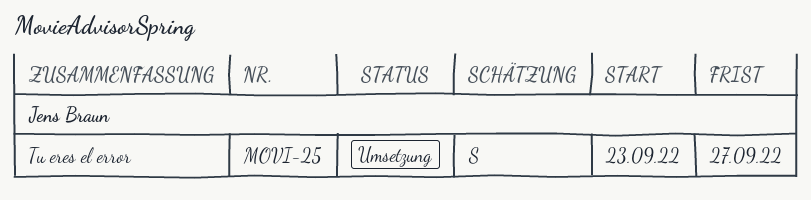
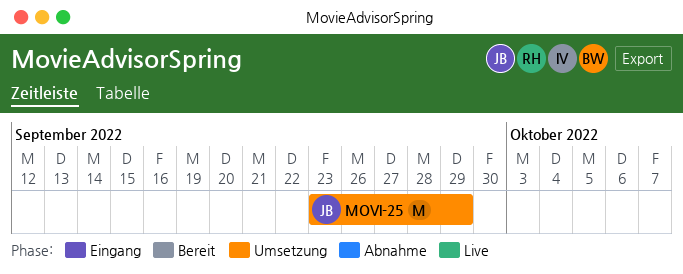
MOVI-25, estimate: S -> M
MOVI-25, due: Sep 27 -> Sep 29

